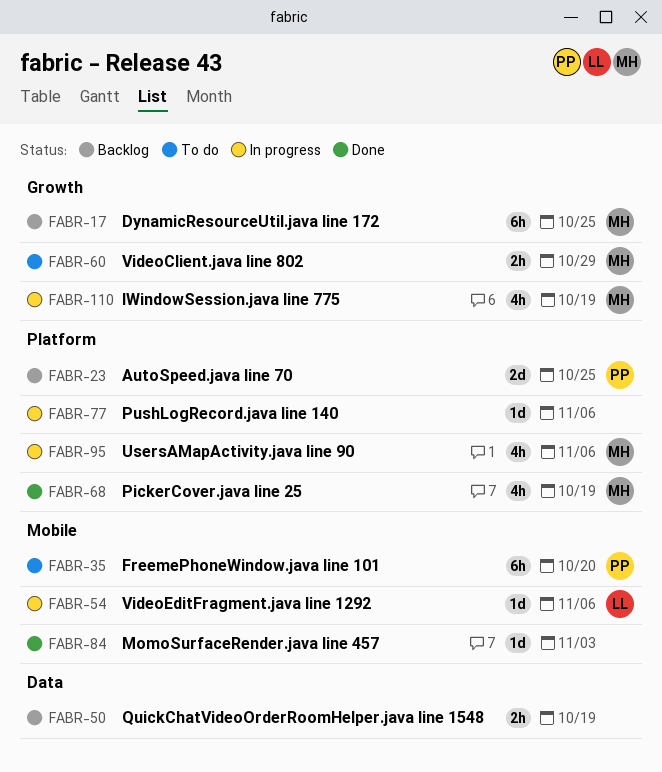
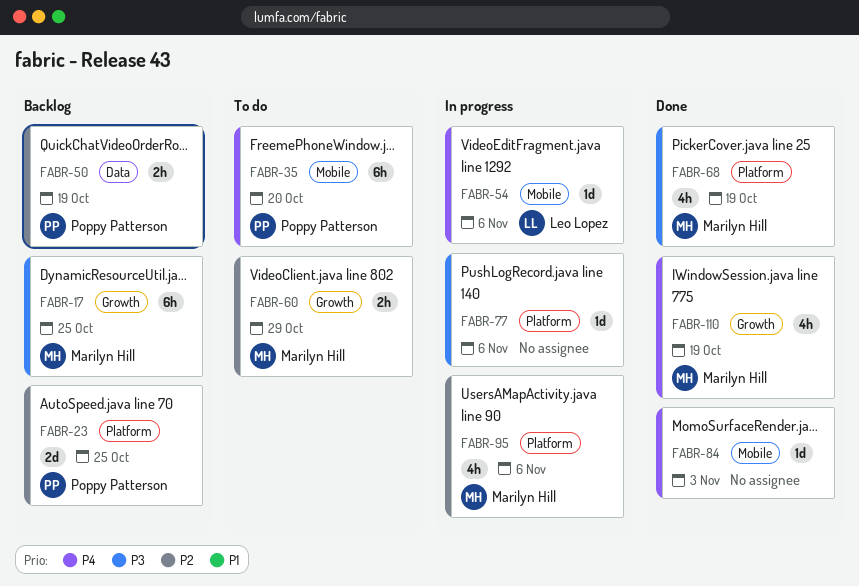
FABR-50, owner: none -> Poppy Patterson
FABR-110, status: In progress -> Done

